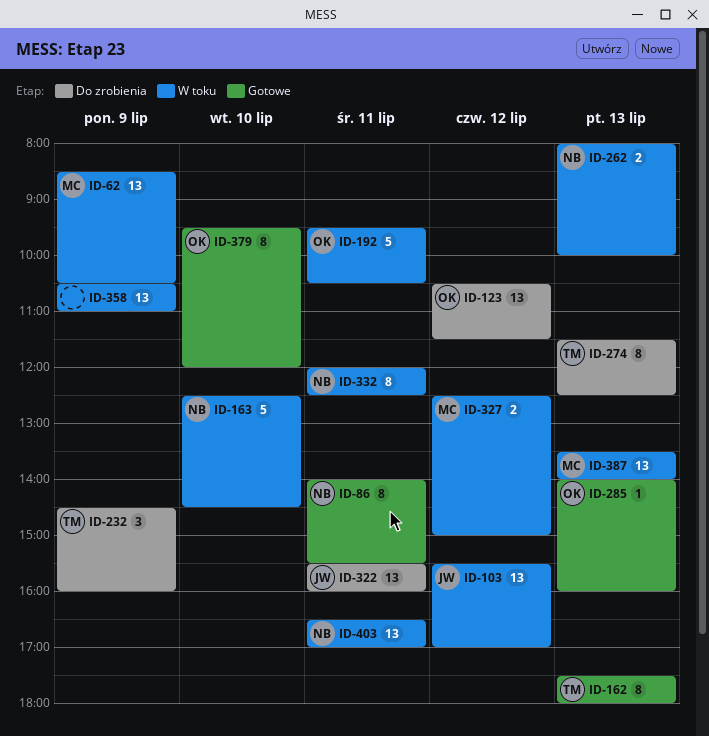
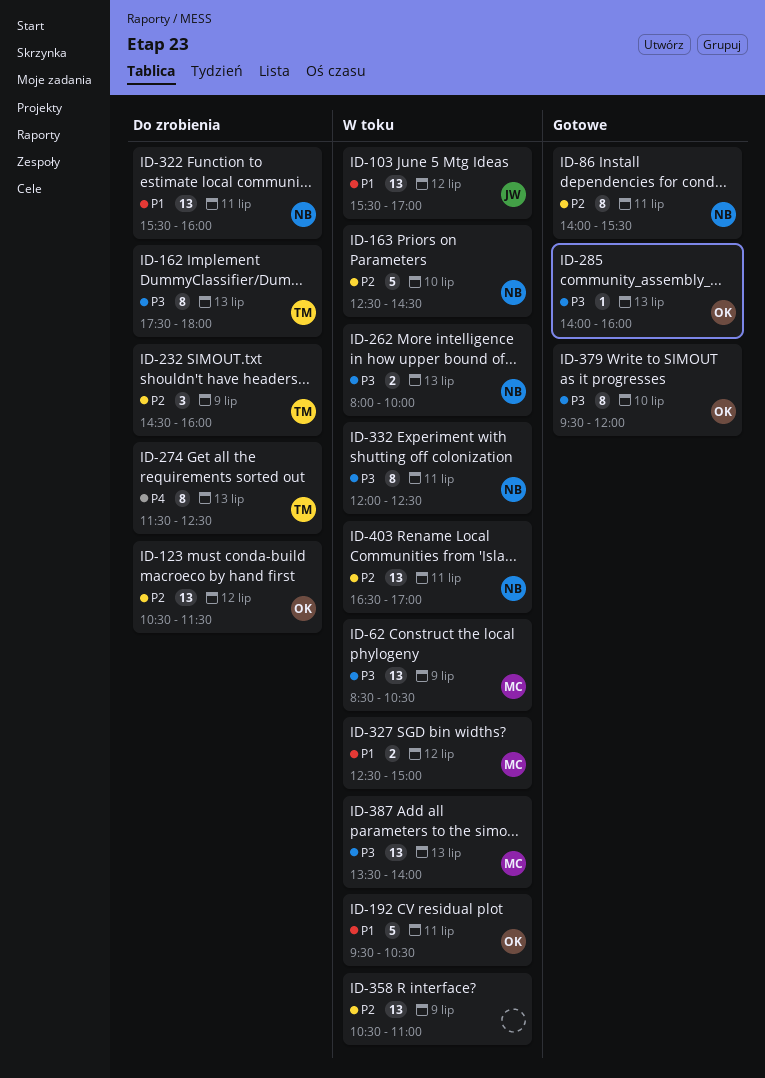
ID-162, status: Gotowe -> Do zrobienia
ID-322, owner: JW -> NB

